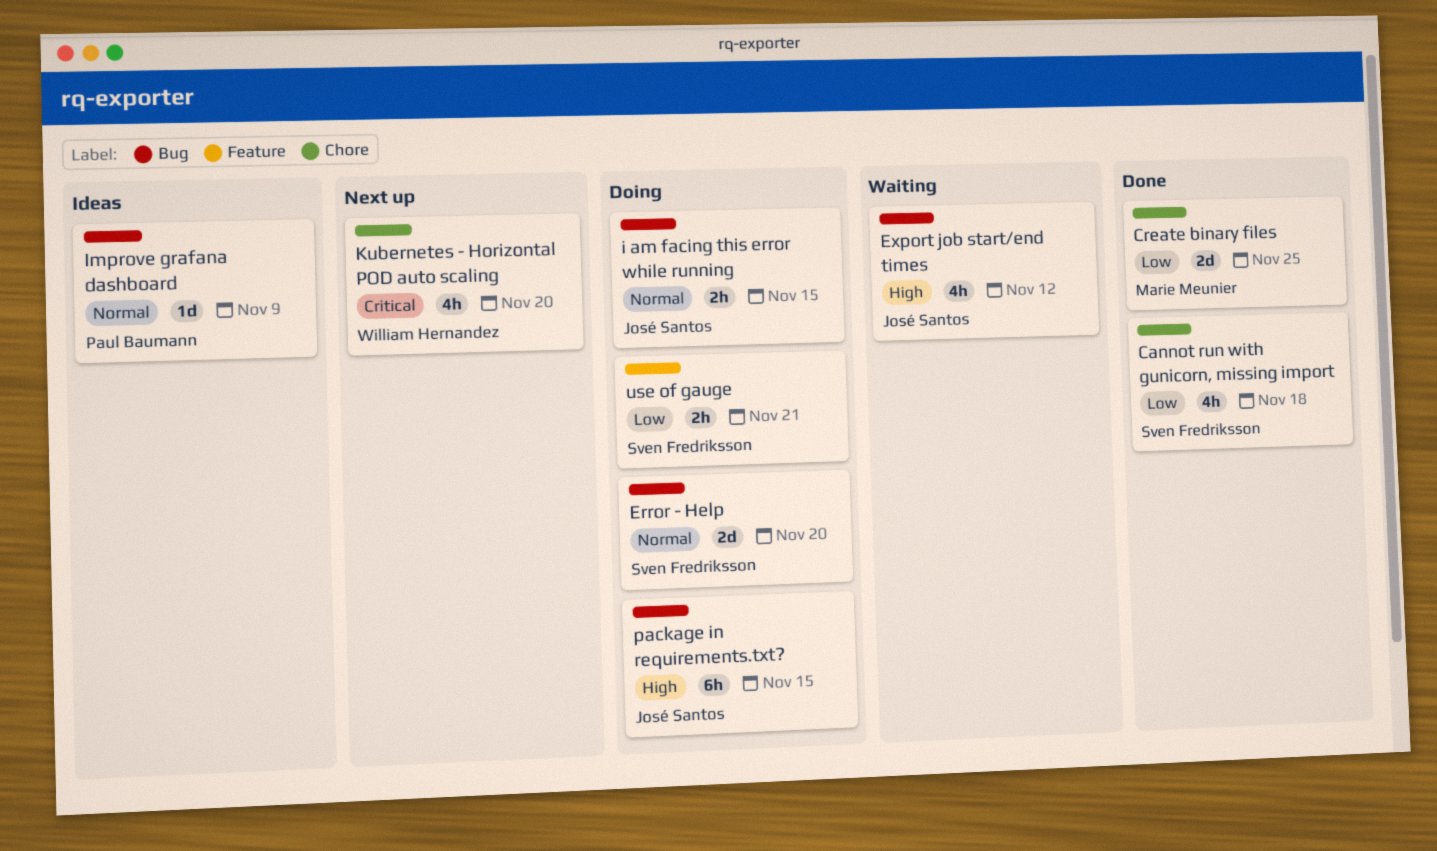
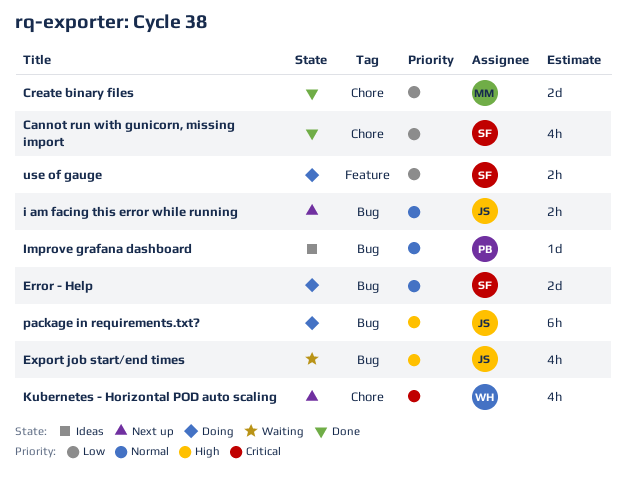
i am facing this error while running, status: Doing -> Next up

